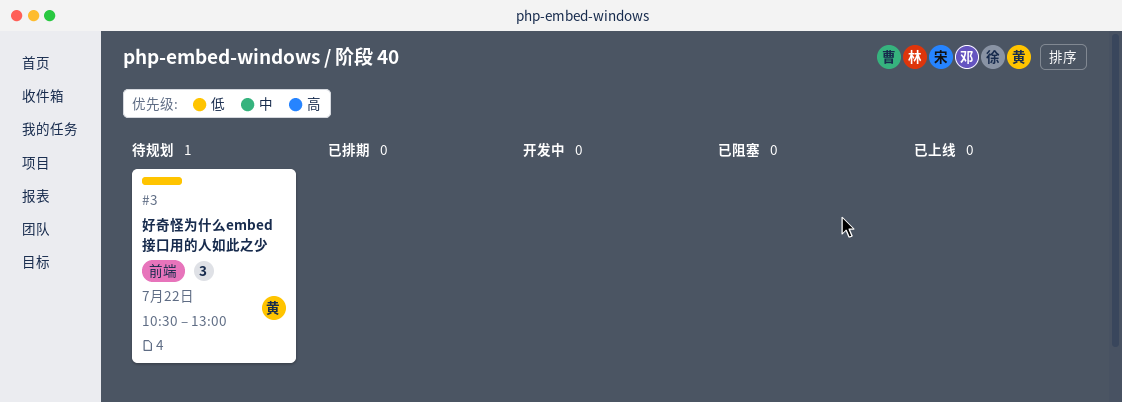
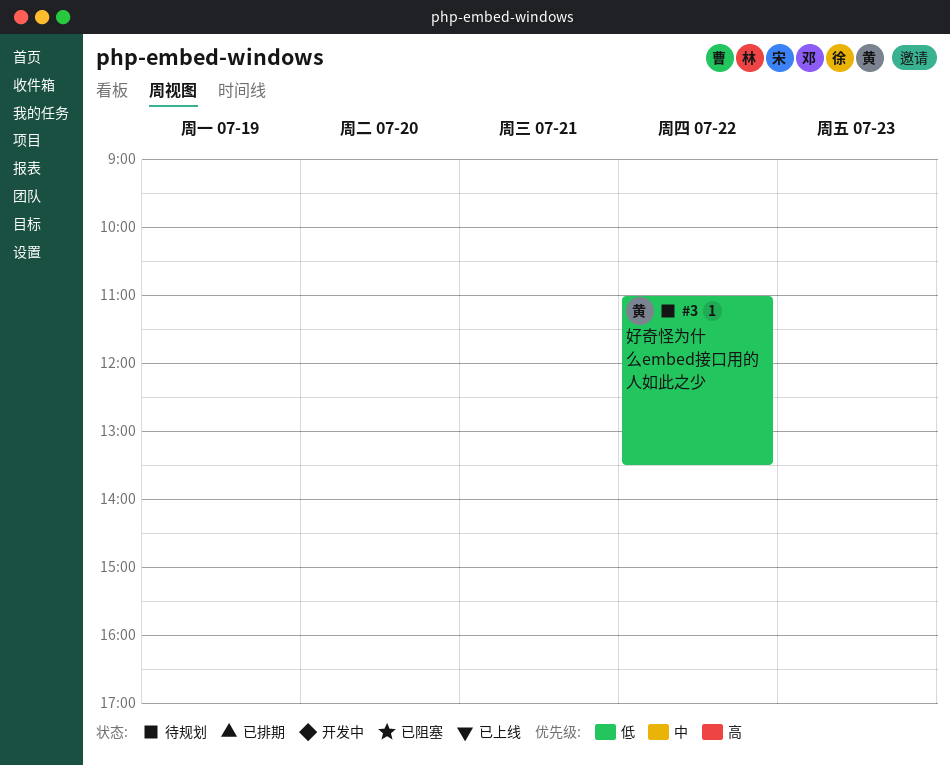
#3, estimate: 3 -> 1
#3, begins: 10:30 -> 11:00
#3, ends: 13:00 -> 13:30

